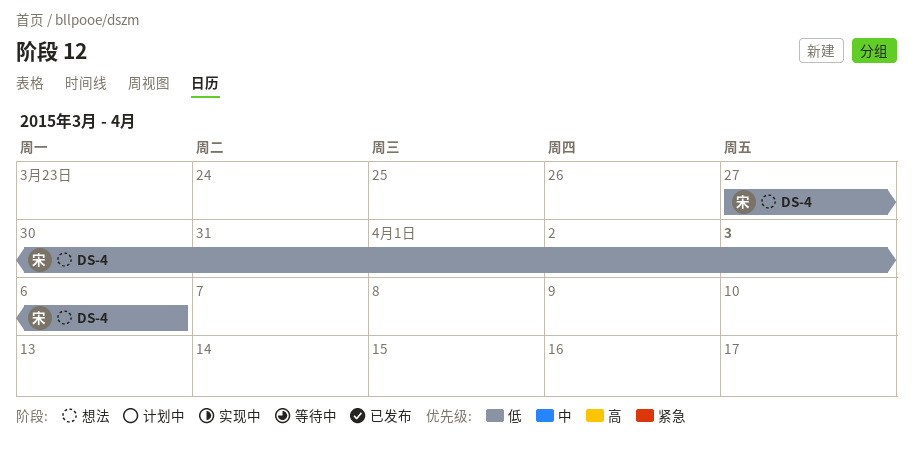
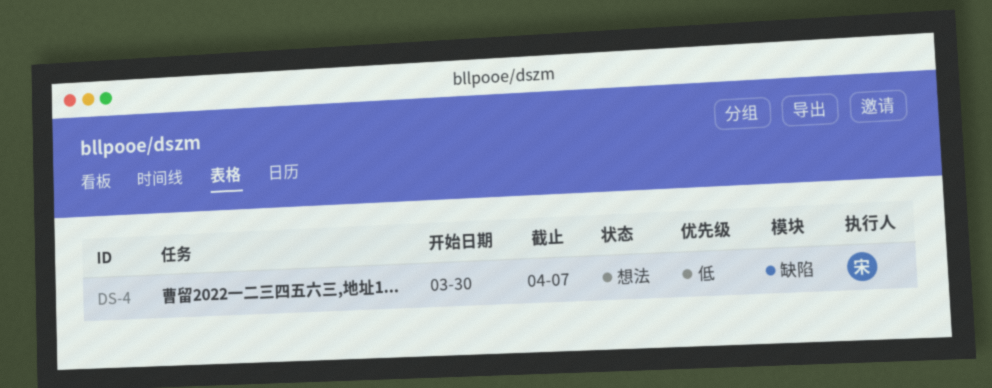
DS-4, start: Mar 27 -> Mar 30
DS-4, due: Apr 6 -> Apr 7

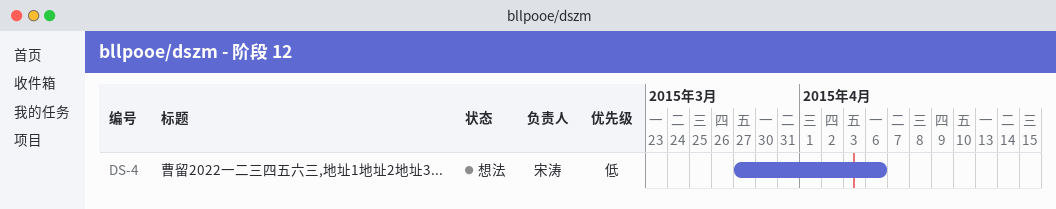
DS-4, start: Mar 30 -> Mar 27
DS-4, due: Apr 7 -> Apr 6

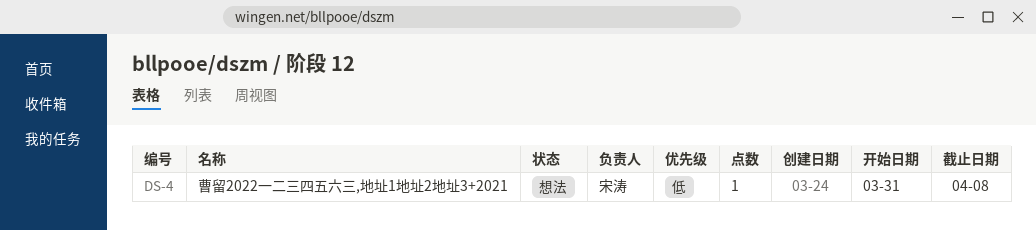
DS-4, start: Mar 27 -> Mar 31
DS-4, due: Apr 6 -> Apr 8

